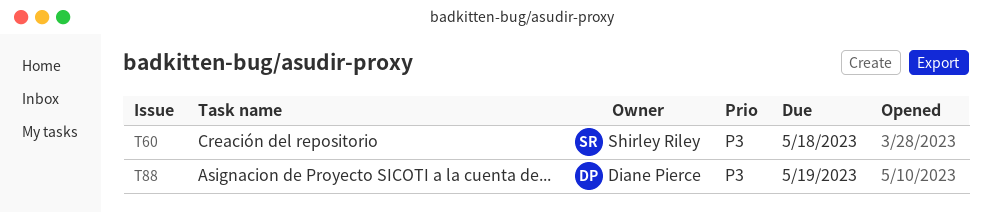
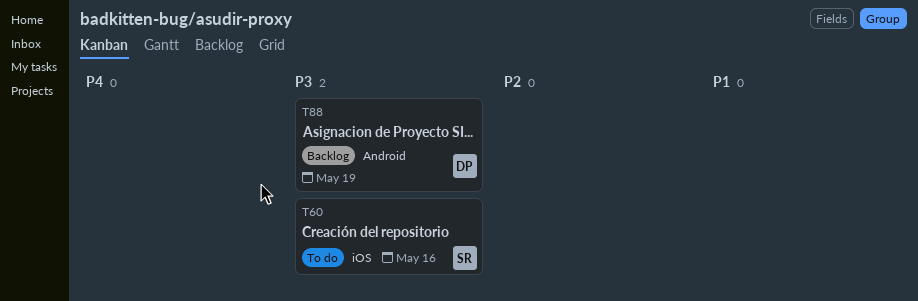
T60, due: May 18 -> May 16

